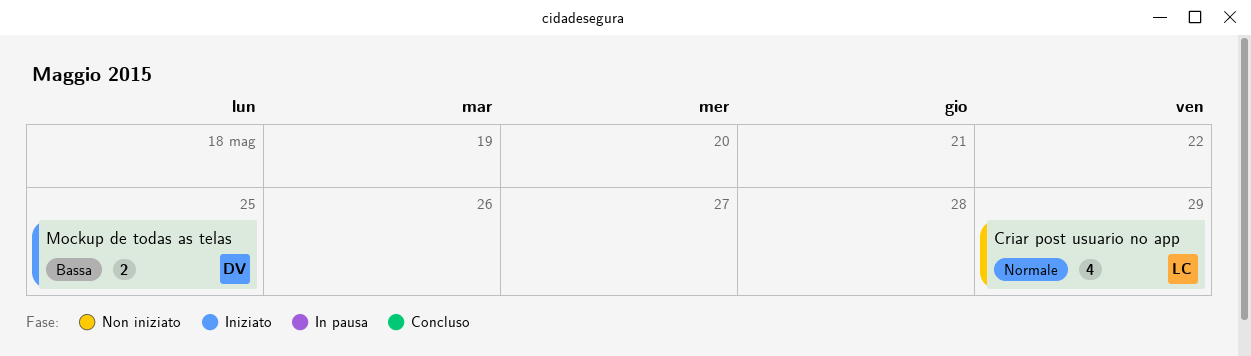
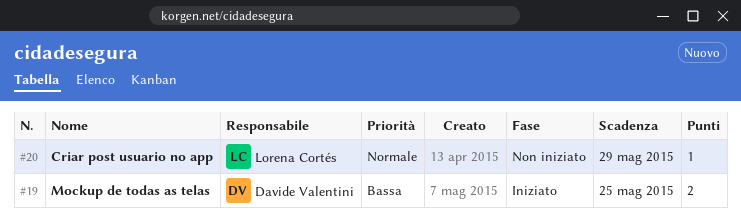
Criar post usuario no app, estimate: 4 -> 1

